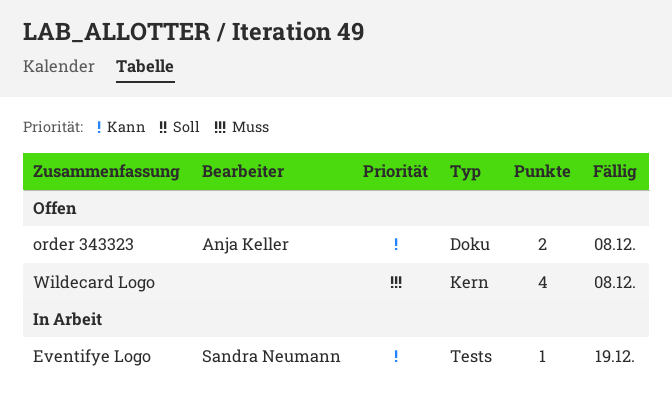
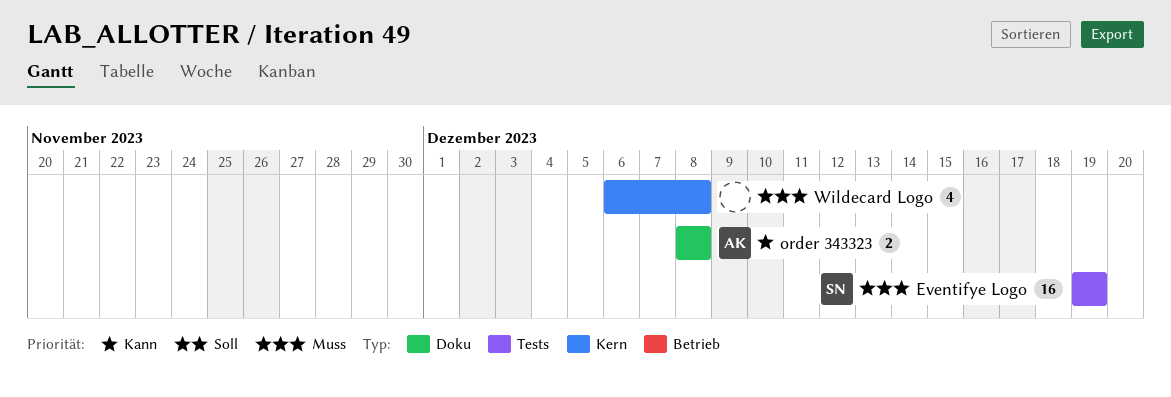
Eventifye Logo, priority: Kann -> Muss
Eventifye Logo, estimate: 1 -> 16

